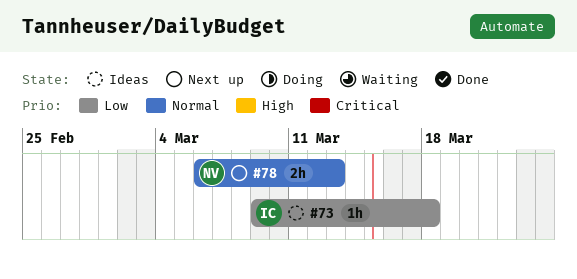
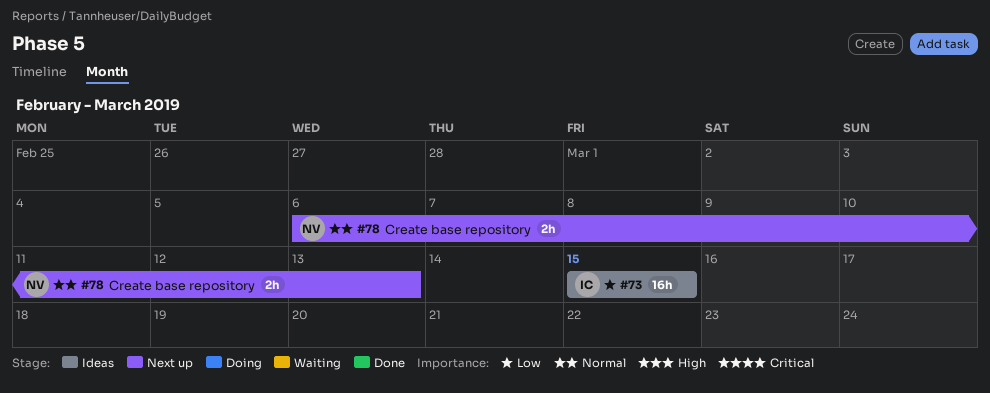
#73, estimate: 1h -> 16h
#73, start: Mar 9 -> Mar 15
#73, due: Mar 18 -> Mar 15

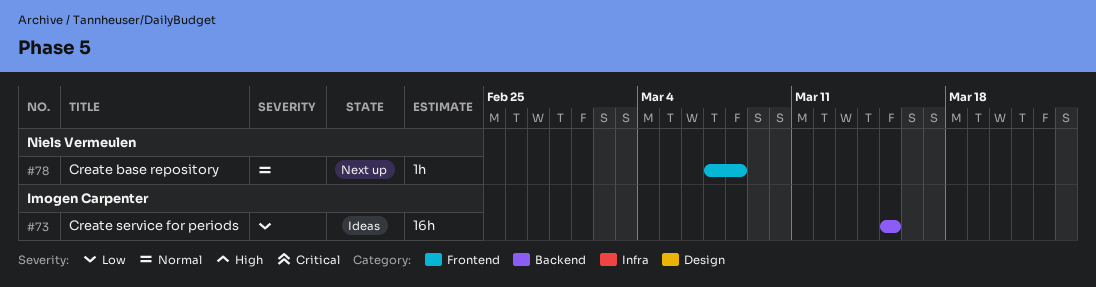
#78, estimate: 2h -> 1h
#78, start: Mar 6 -> Mar 7
#78, due: Mar 13 -> Mar 8

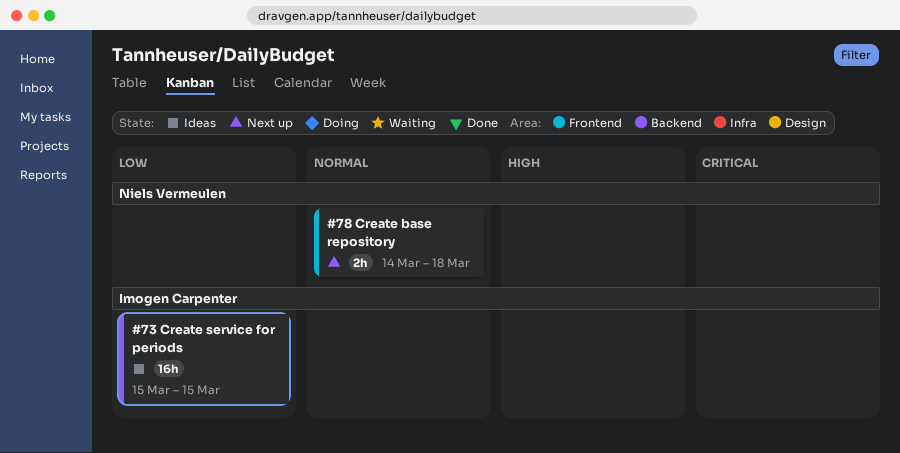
#78, estimate: 1h -> 2h
#78, start: Mar 7 -> Mar 14
#78, due: Mar 8 -> Mar 18

